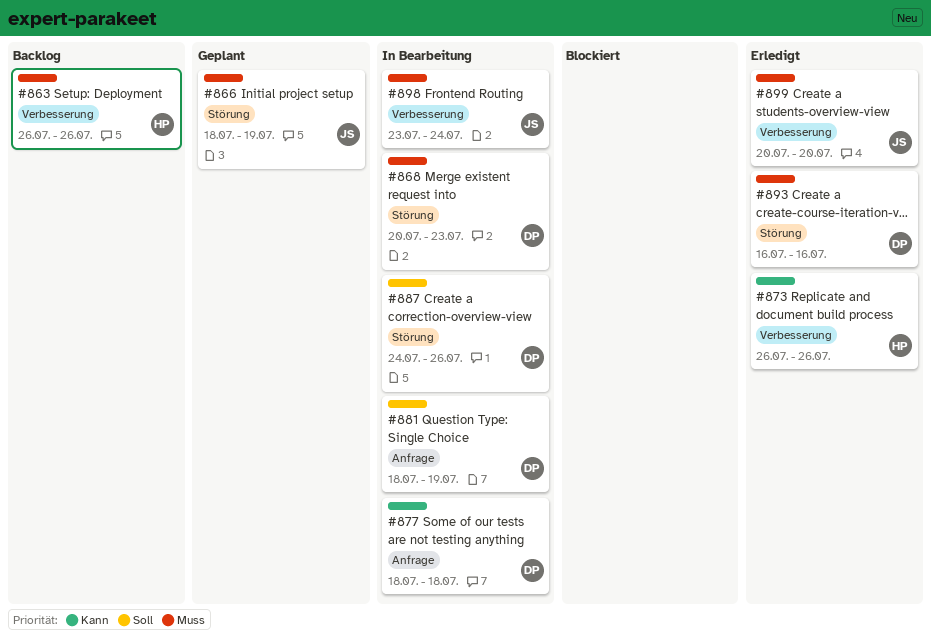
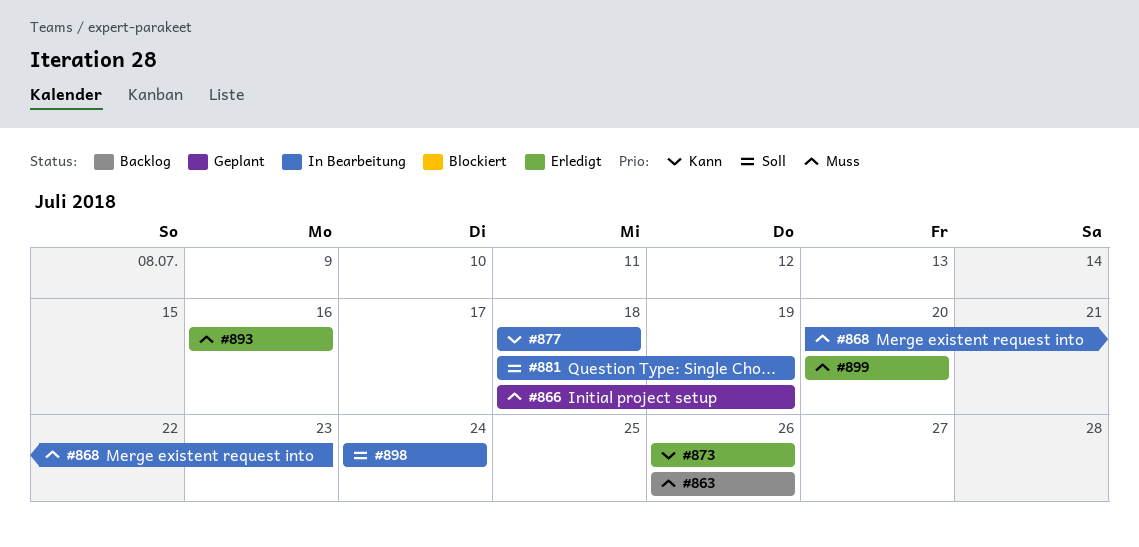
#887: present -> none
#898, priority: Muss -> Soll
#898, start: Jul 23 -> Jul 24

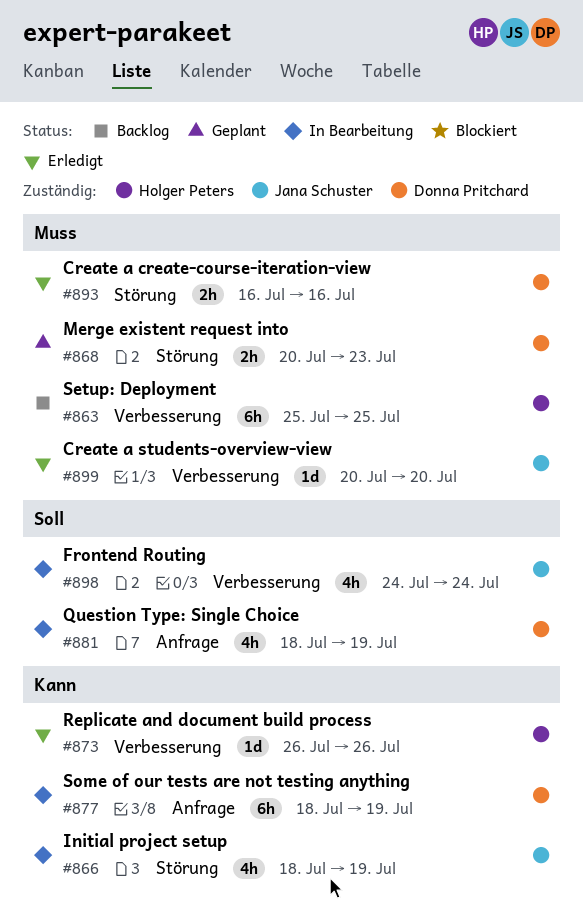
#863, start: Jul 26 -> Jul 25
#863, due: Jul 26 -> Jul 25
#866, status: Geplant -> In Bearbeitung
#866, priority: Muss -> Kann
#868, status: In Bearbeitung -> Geplant
#877, due: Jul 18 -> Jul 19

